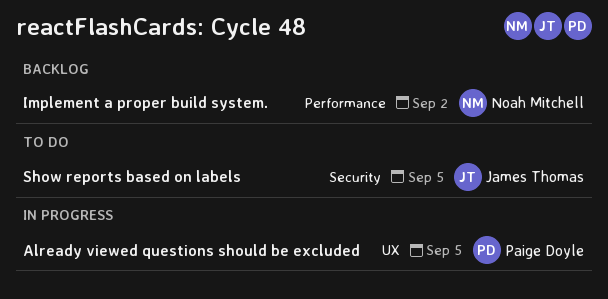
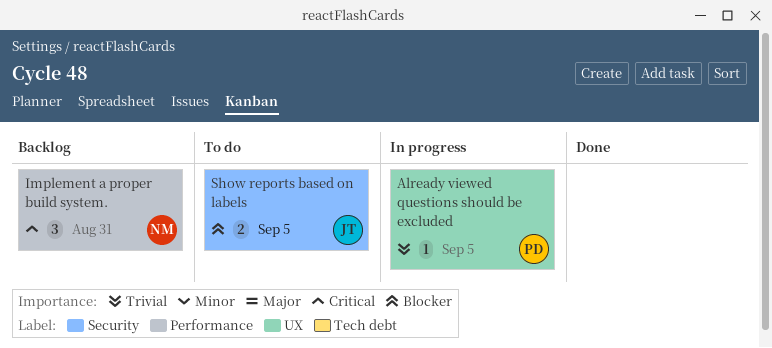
Implement a proper build system., due: Sep 2 -> Aug 31

